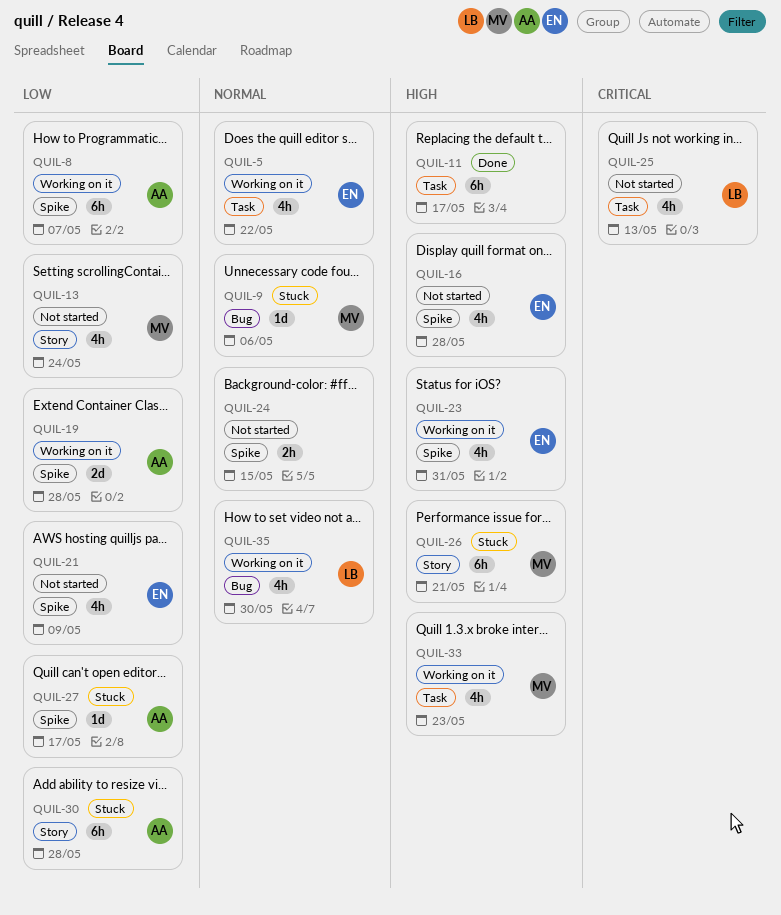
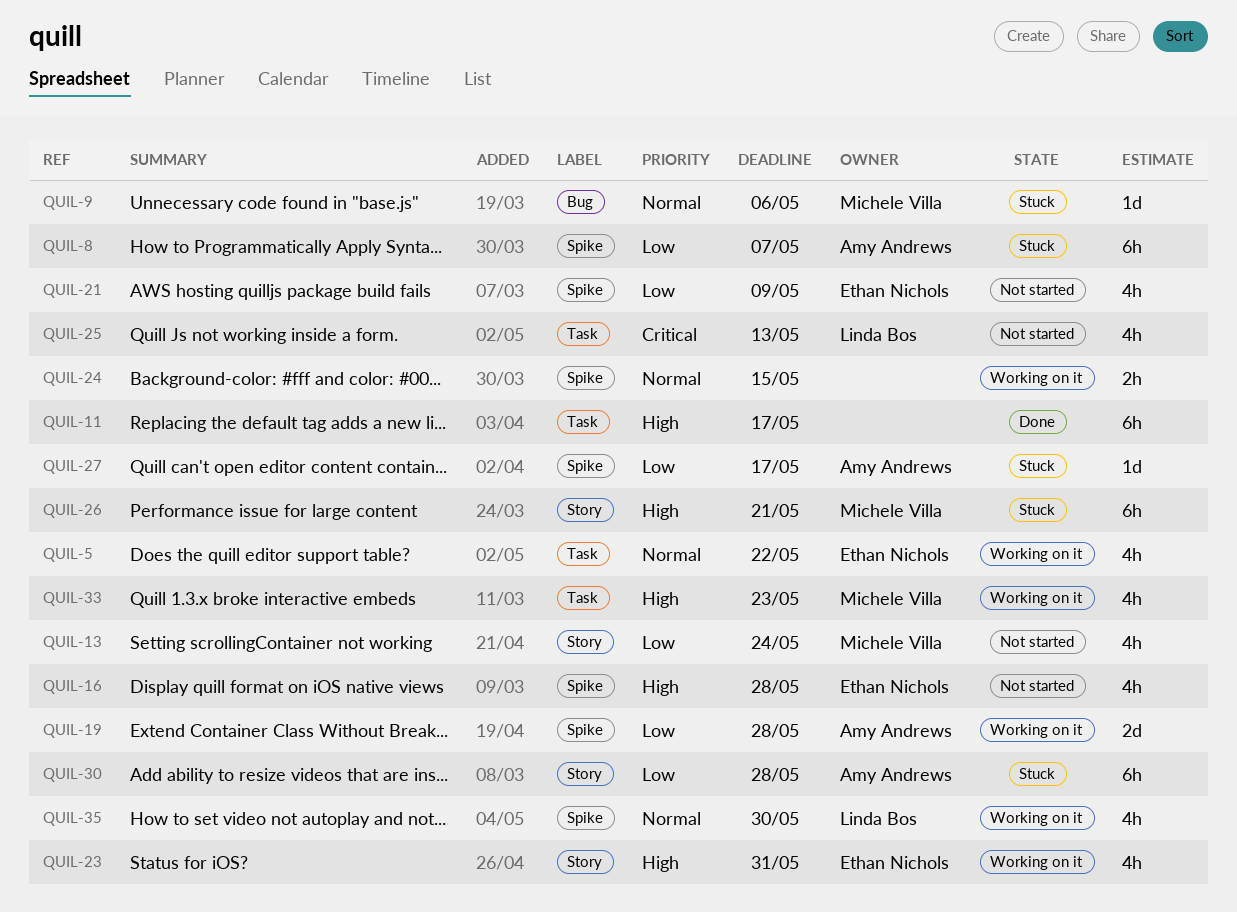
QUIL-8, status: Working on it -> Stuck
QUIL-23, label: Spike -> Story
QUIL-24, status: Not started -> Working on it
QUIL-35, label: Bug -> Spike

